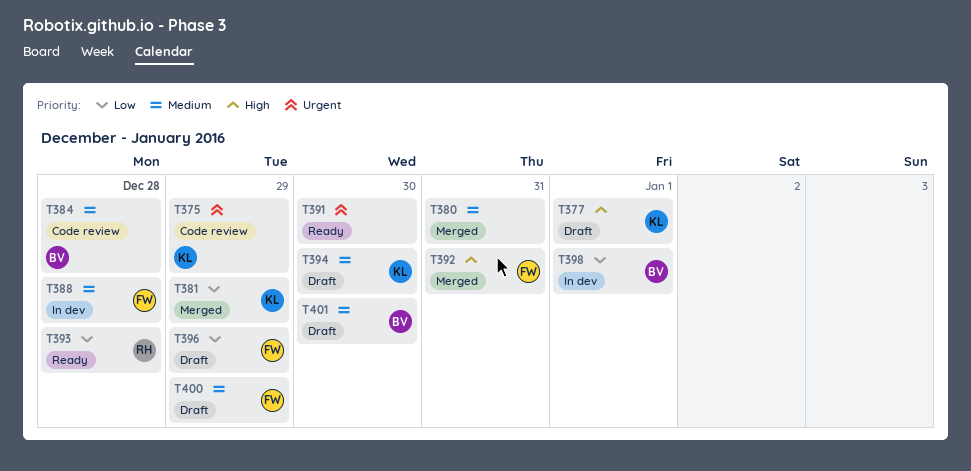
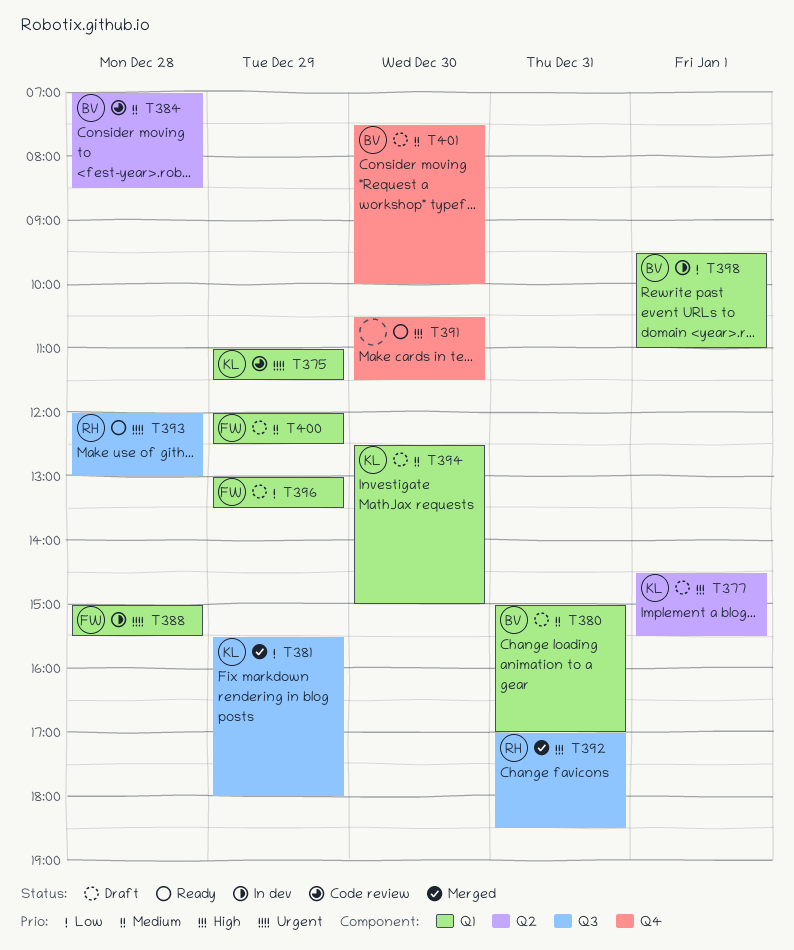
T380, status: Merged -> Draft
T380, owner: none -> BV
T388, priority: Medium -> Urgent
T391, priority: Urgent -> High
T392, owner: FW -> RH
T393, priority: Low -> Urgent

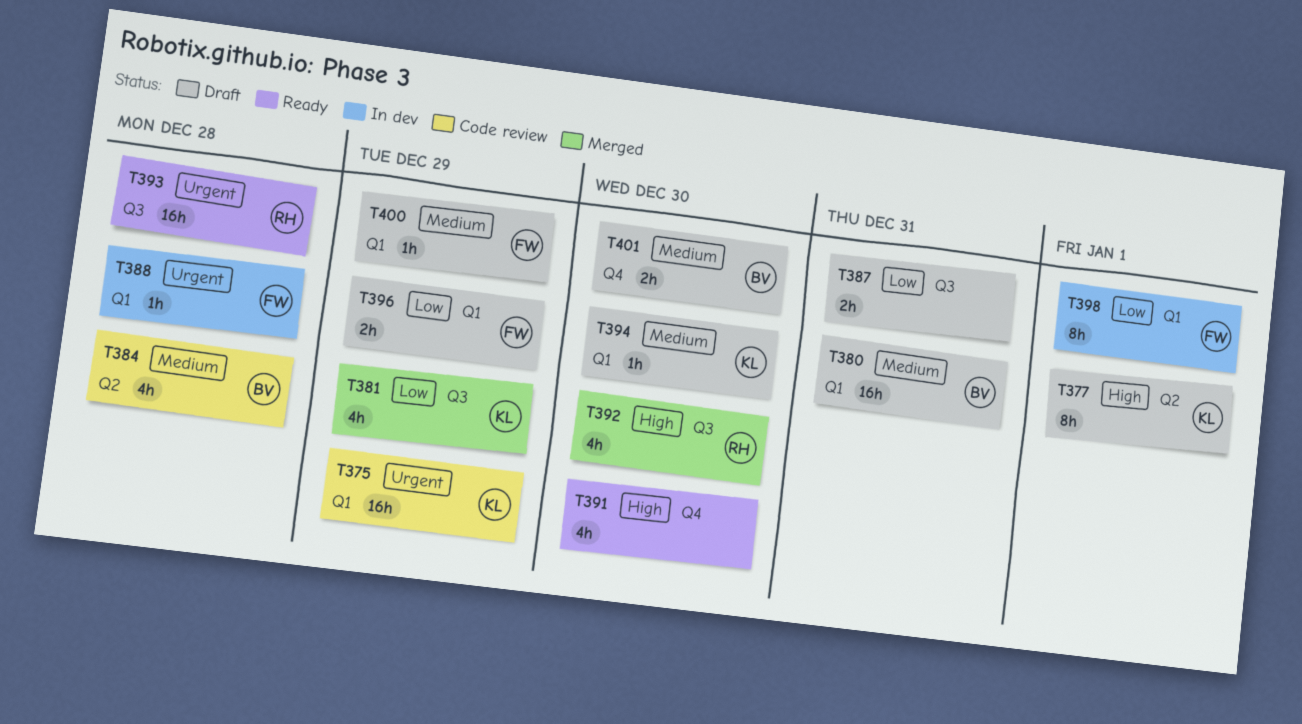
T387: none -> present
T392, day: Dec 31 -> Dec 30
T398, owner: BV -> FW

